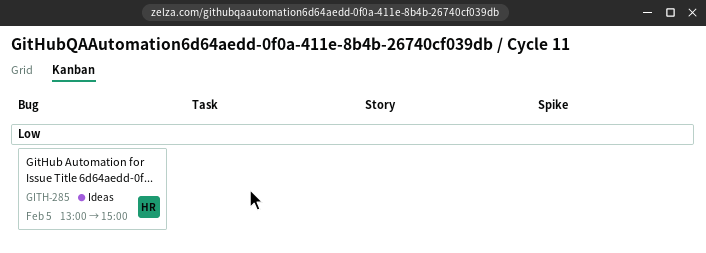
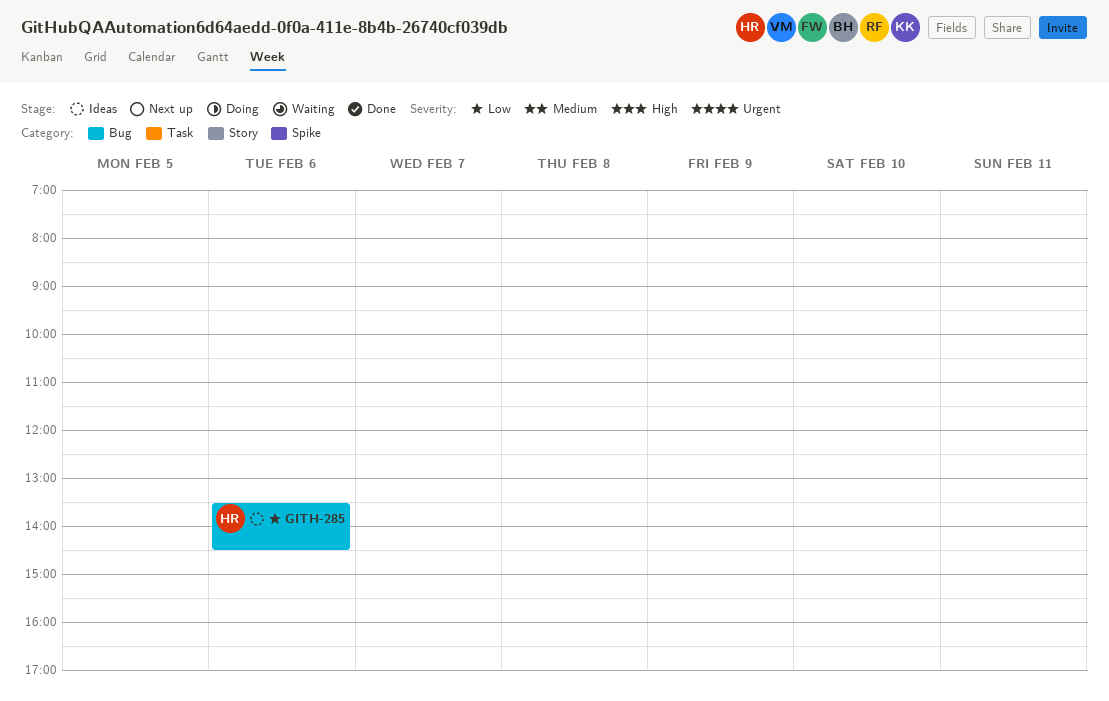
GITH-285, day: Feb 5 -> Feb 6
GITH-285, begins: 13:00 -> 13:30
GITH-285, ends: 15:00 -> 14:30

